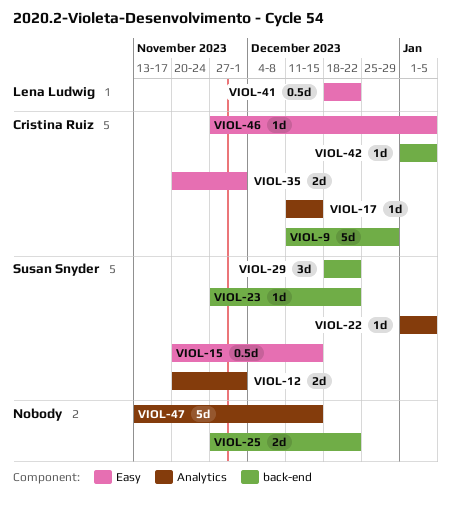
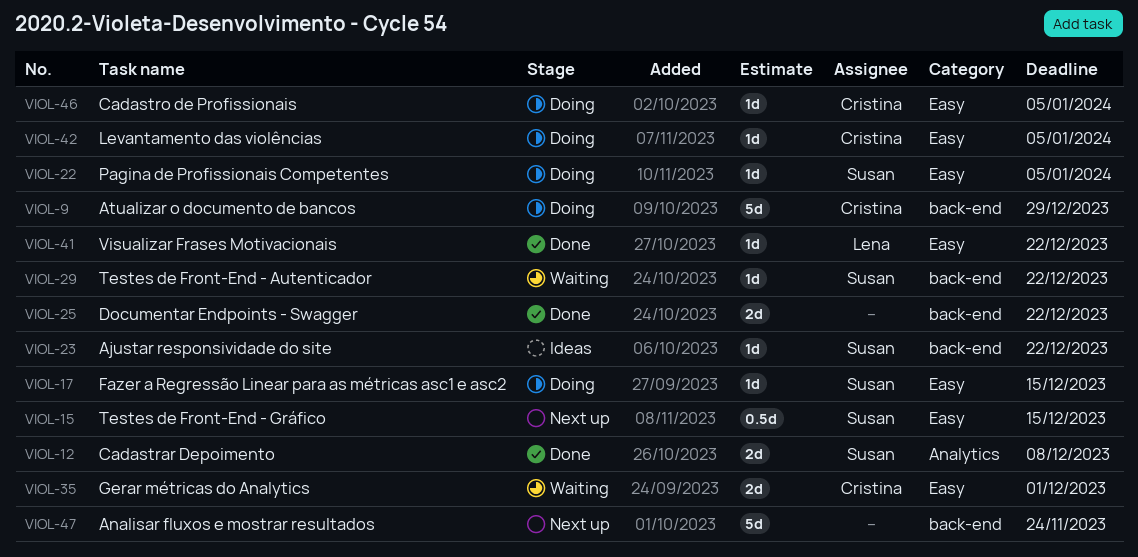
VIOL-12, due: Dec 1 -> Dec 8
VIOL-17, owner: Cristina Ruiz -> Susan Snyder
VIOL-17, label: Analytics -> Easy
VIOL-22, label: Analytics -> Easy
VIOL-29, estimate: 3d -> 1d
VIOL-41, estimate: 0.5d -> 1d
VIOL-42, label: back-end -> Easy
VIOL-47, label: Analytics -> back-end
VIOL-47, due: Dec 15 -> Nov 24

